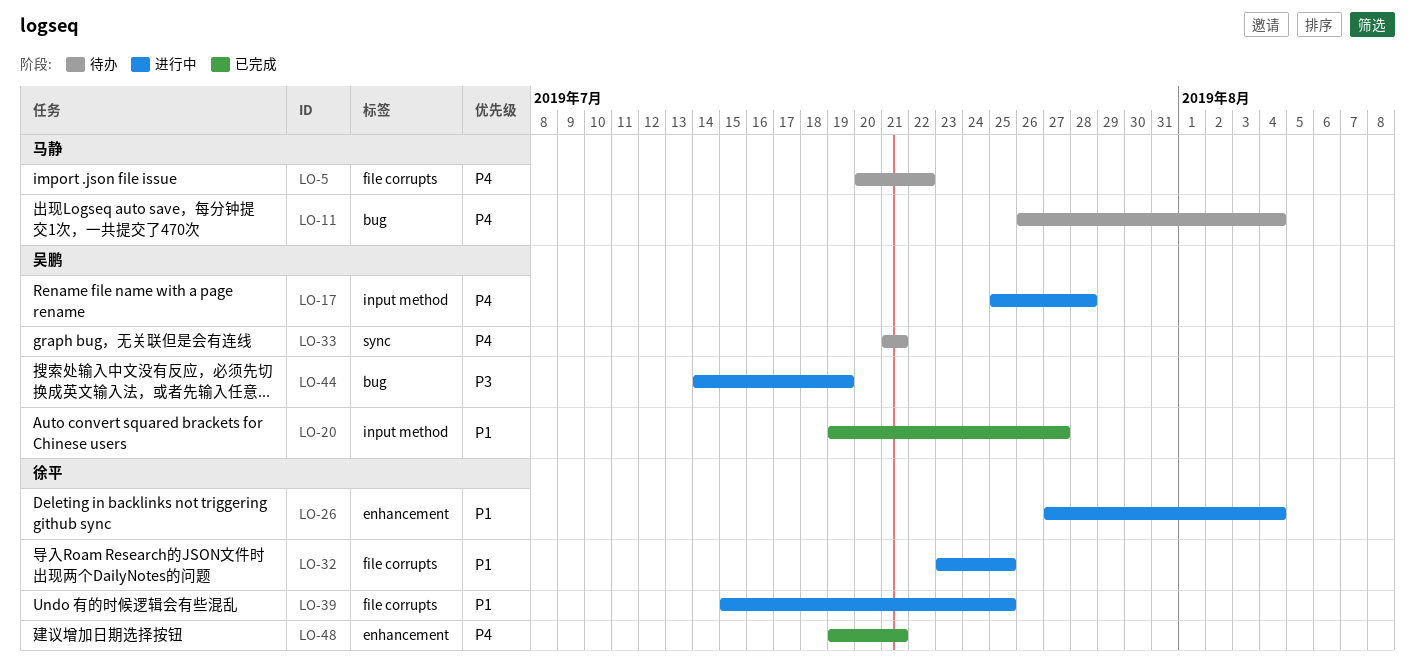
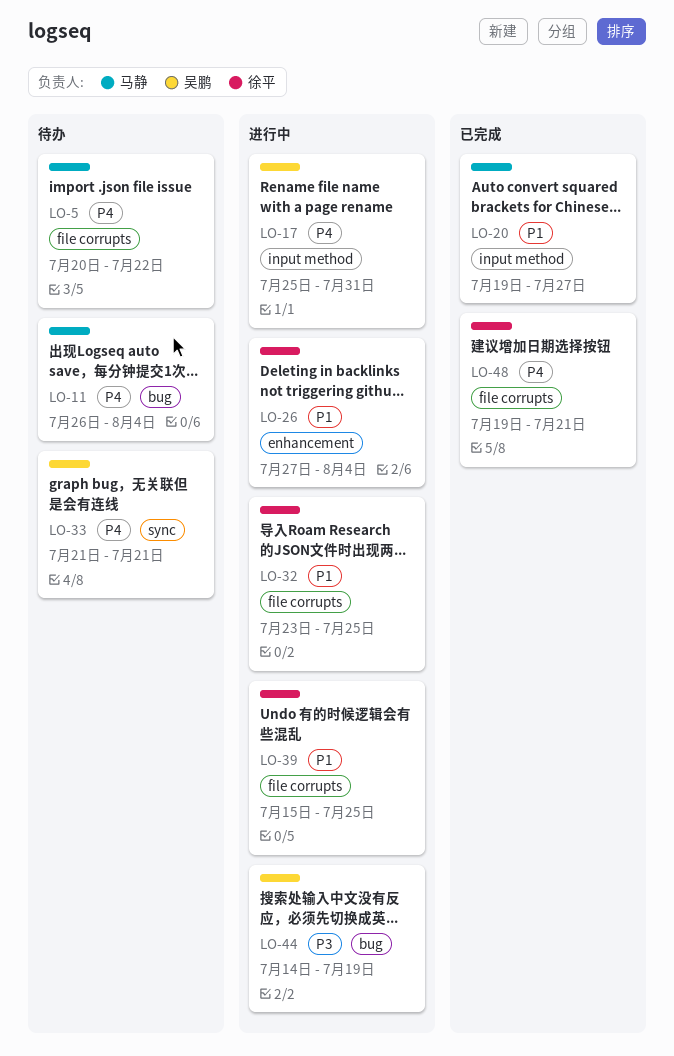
LO-17, due: Jul 28 -> Jul 31
LO-20, owner: 吴鹏 -> 马静
LO-48, label: enhancement -> file corrupts

